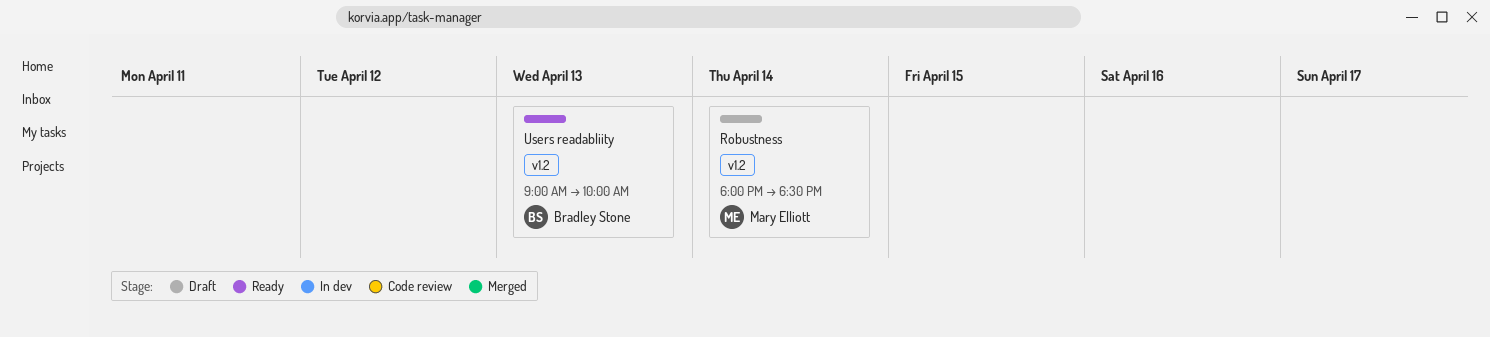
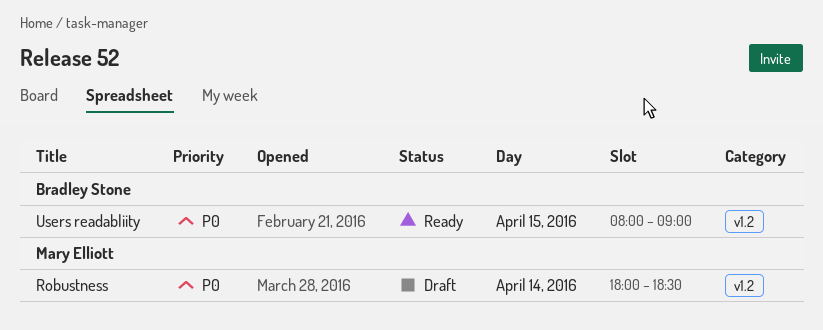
Users readabliity, day: Apr 13 -> Apr 15
Users readabliity, begins: 09:00 -> 08:00
Users readabliity, ends: 10:00 -> 09:00

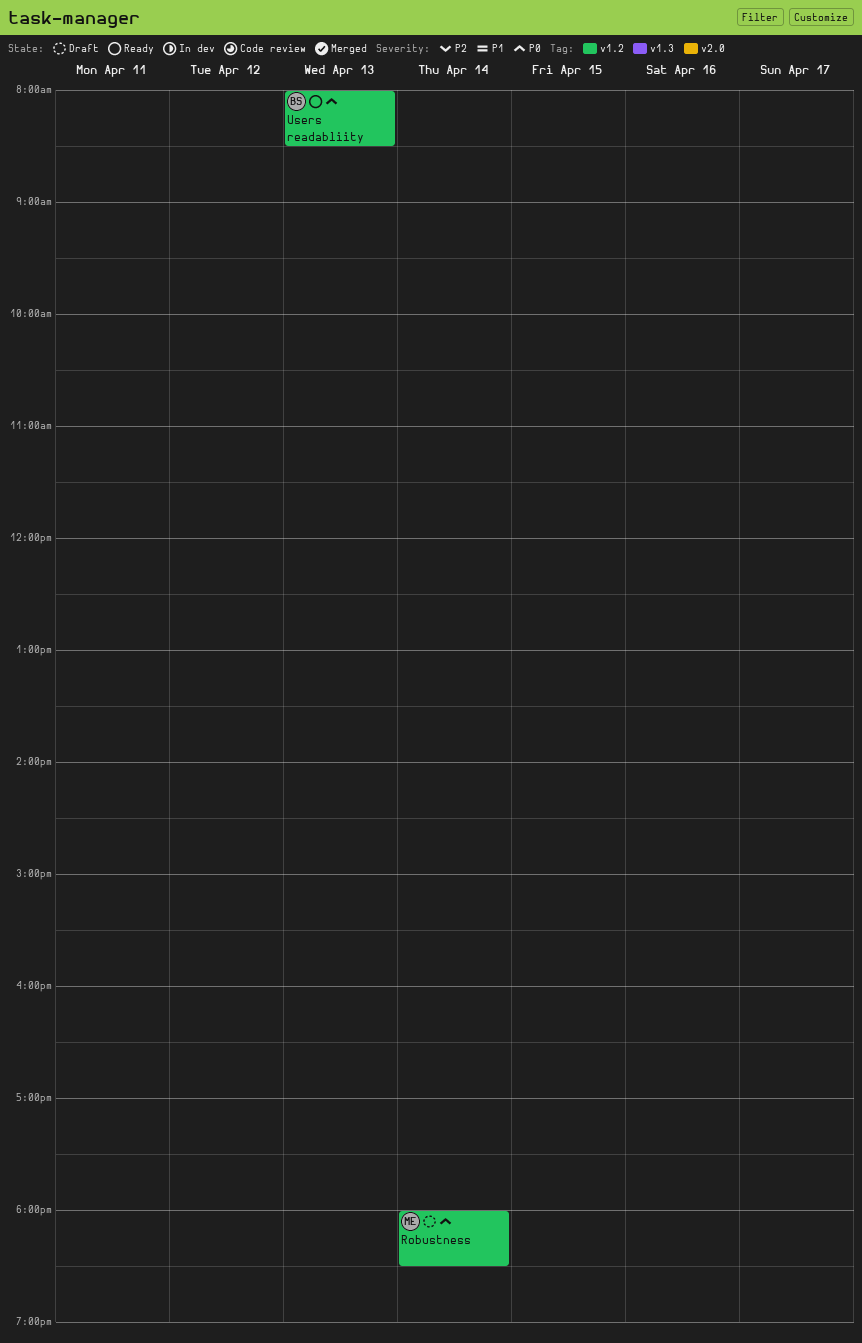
Users readabliity, day: Apr 15 -> Apr 13
Users readabliity, ends: 09:00 -> 08:30

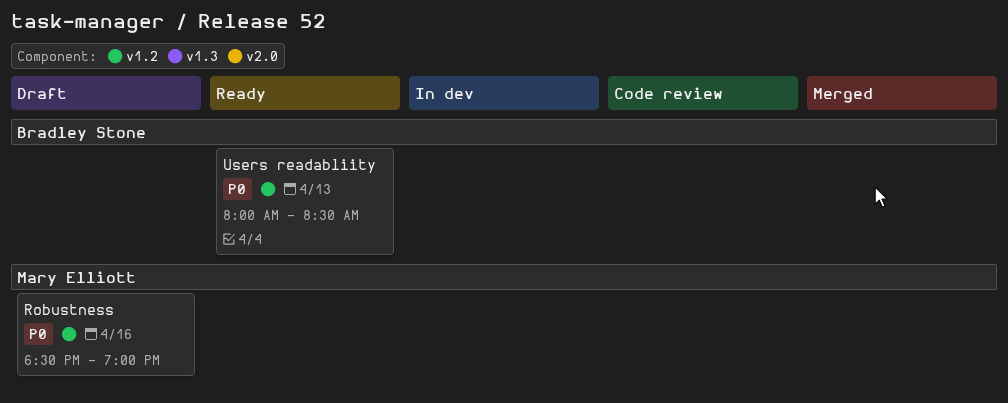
Robustness, day: Apr 14 -> Apr 16
Robustness, begins: 18:00 -> 18:30
Robustness, ends: 18:30 -> 19:00

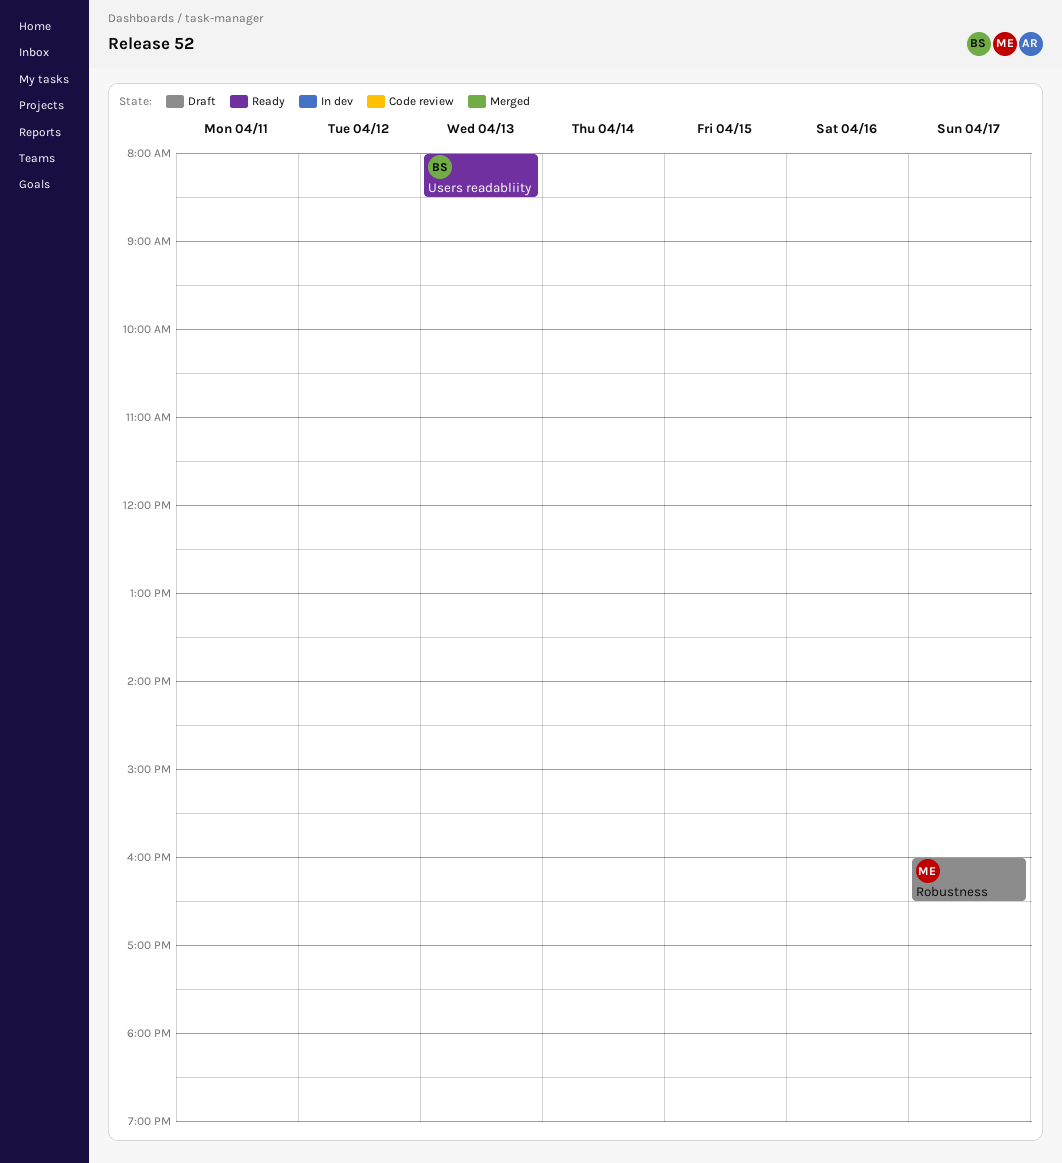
Robustness, day: Apr 16 -> Apr 17
Robustness, begins: 18:30 -> 16:00
Robustness, ends: 19:00 -> 16:30

